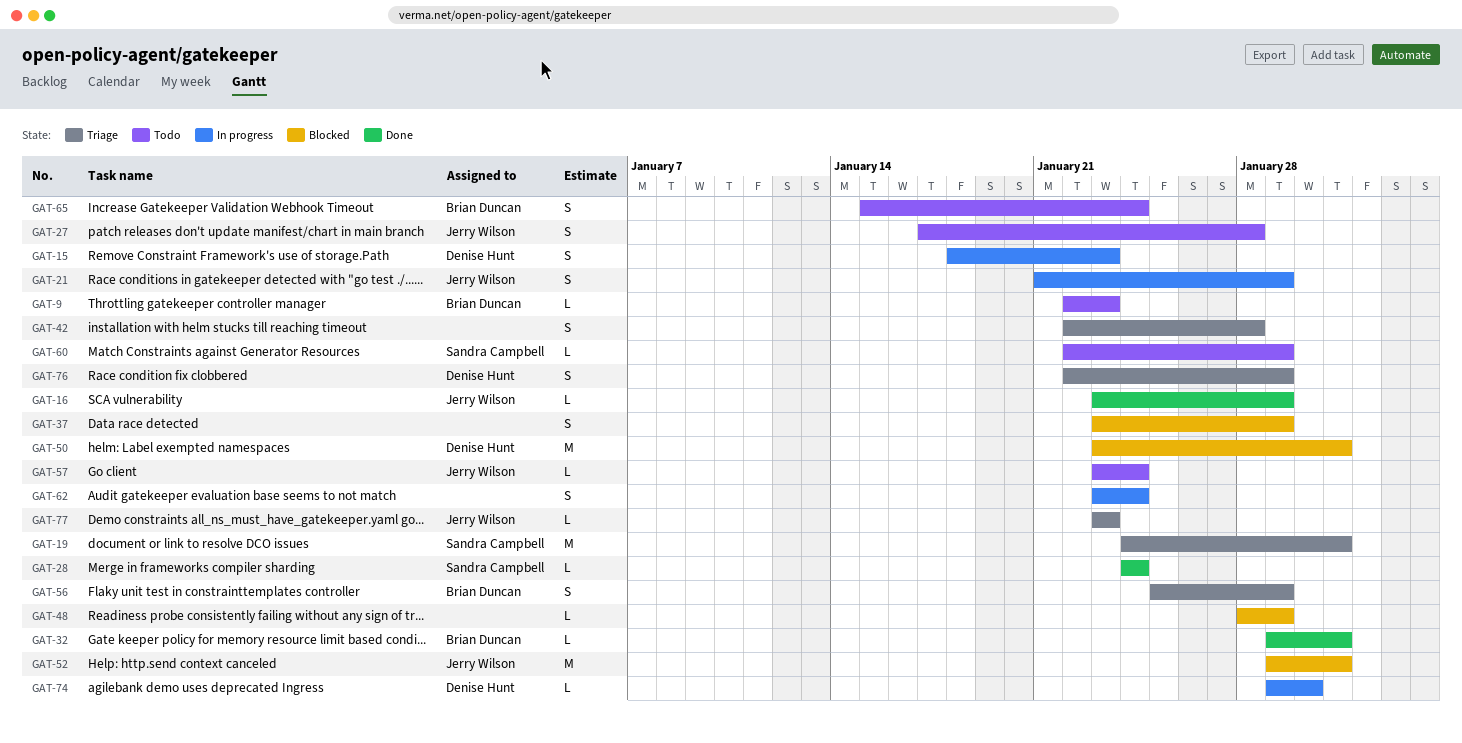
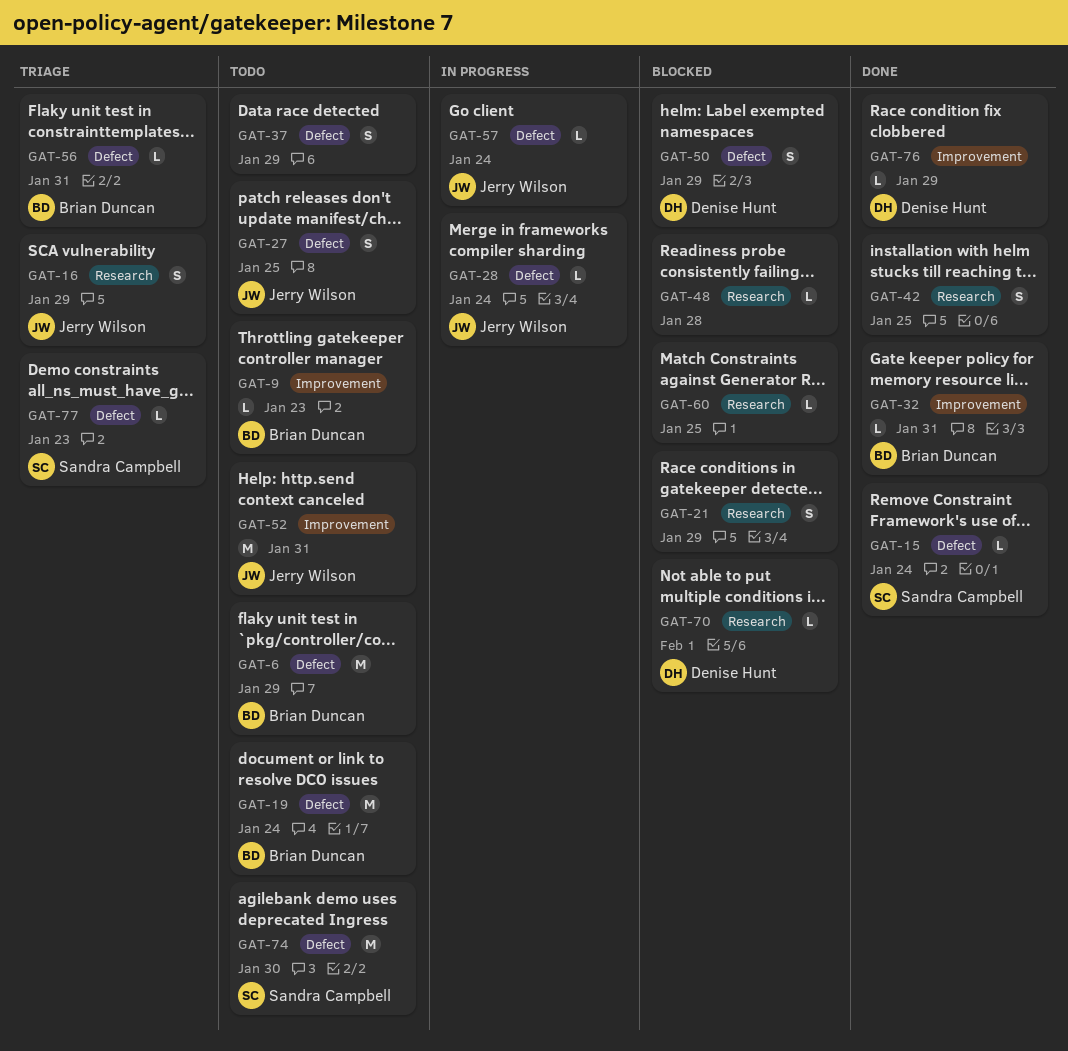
GAT-6: none -> present
GAT-15, status: In progress -> Done
GAT-15, owner: Denise Hunt -> Sandra Campbell
GAT-15, estimate: S -> L
GAT-15, due: Jan 23 -> Jan 24
GAT-16, status: Done -> Triage
GAT-16, estimate: L -> S
GAT-19, status: Triage -> Todo
GAT-19, owner: Sandra Campbell -> Brian Duncan
GAT-19, due: Jan 31 -> Jan 24
GAT-21, status: In progress -> Blocked
GAT-21, owner: Jerry Wilson -> none
GAT-27, due: Jan 28 -> Jan 25
GAT-28, status: Done -> In progress
GAT-28, owner: Sandra Campbell -> Jerry Wilson
GAT-37, status: Blocked -> Todo
GAT-42, status: Triage -> Done
GAT-42, due: Jan 28 -> Jan 25
GAT-48, due: Jan 29 -> Jan 28
GAT-50, estimate: M -> S
GAT-50, due: Jan 31 -> Jan 29
GAT-52, status: Blocked -> Todo
GAT-56, estimate: S -> L
GAT-56, due: Jan 29 -> Jan 31
GAT-57, status: Todo -> In progress
GAT-60, status: Todo -> Blocked
GAT-60, owner: Sandra Campbell -> none
GAT-60, due: Jan 29 -> Jan 25
GAT-62: present -> none
GAT-65: present -> none
GAT-70: none -> present
GAT-74, status: In progress -> Todo
GAT-74, owner: Denise Hunt -> Sandra Campbell
GAT-74, estimate: L -> M
GAT-76, status: Triage -> Done
GAT-76, estimate: S -> L
GAT-77, owner: Jerry Wilson -> Sandra Campbell

